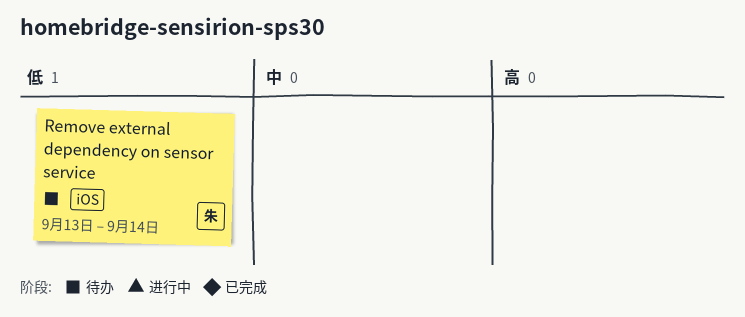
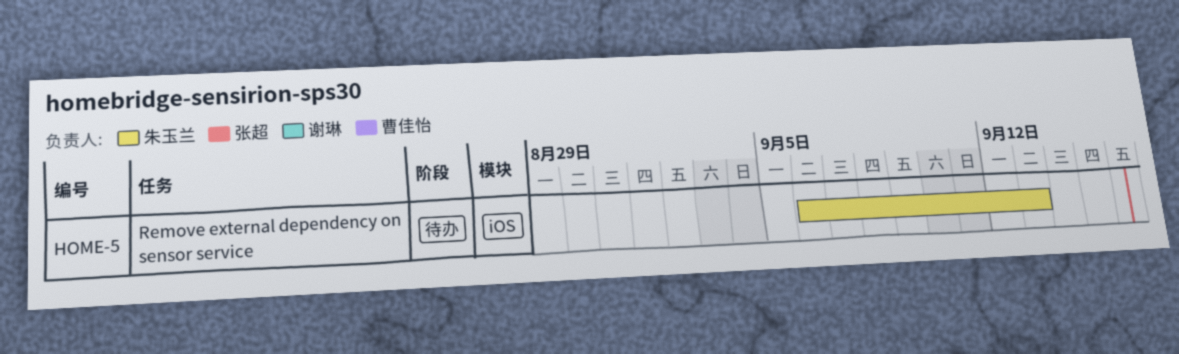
Remove external dependency on sensor service, start: Sep 13 -> Sep 6
Remove external dependency on sensor service, due: Sep 14 -> Sep 13

